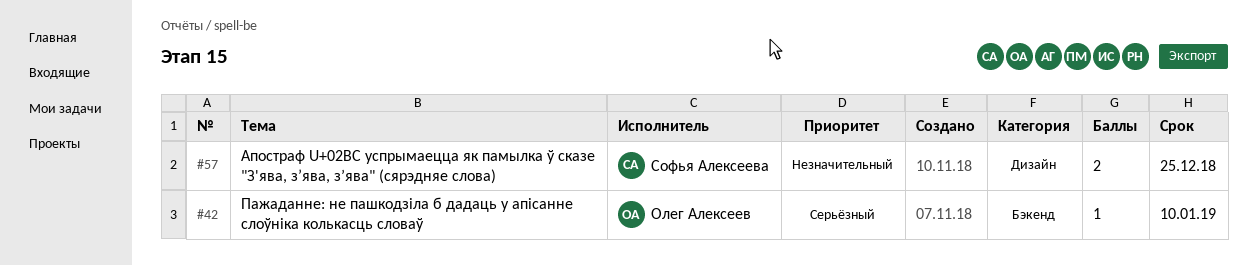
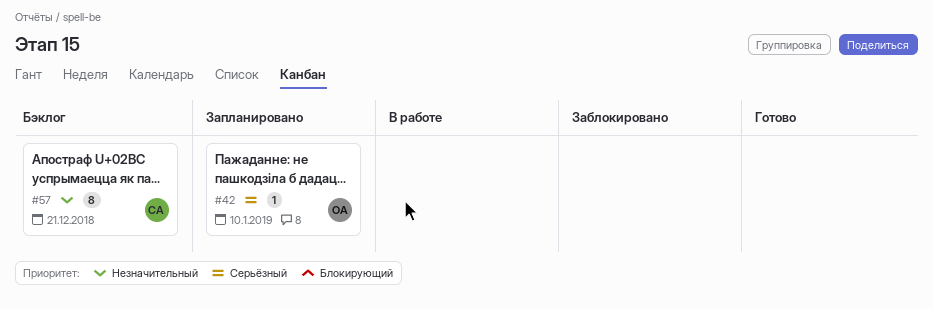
#57, estimate: 2 -> 8
#57, due: Dec 25 -> Dec 21

